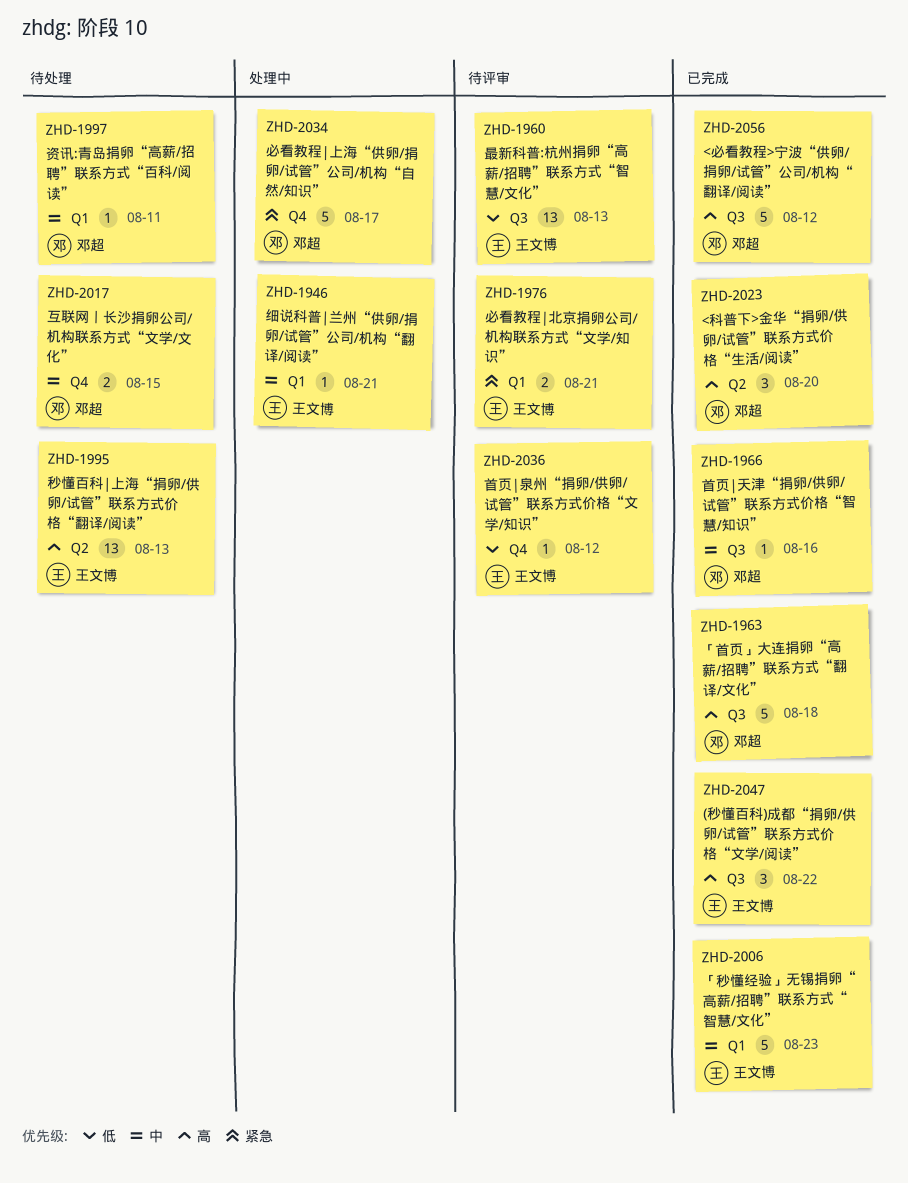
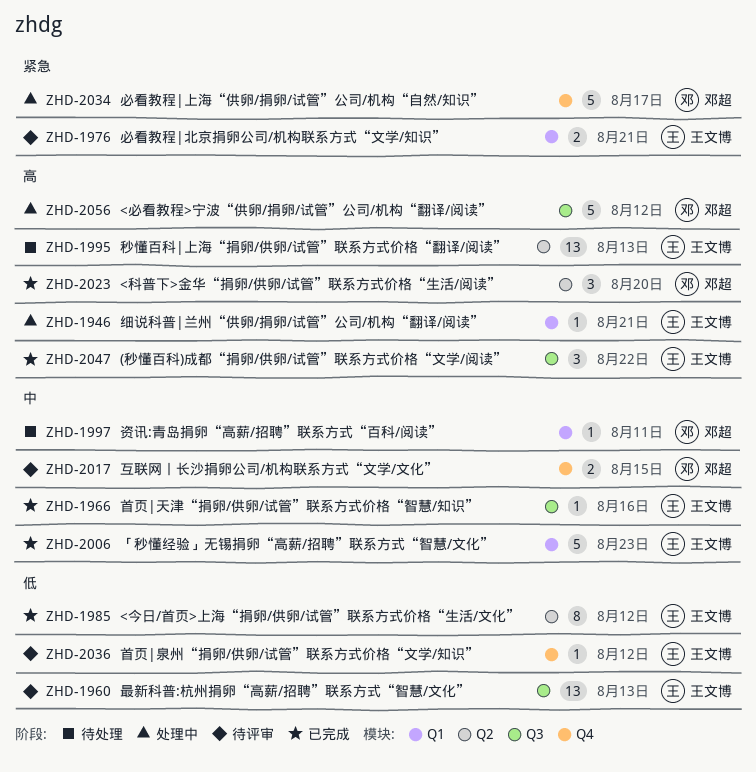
ZHD-1946, priority: 中 -> 高
ZHD-1963: present -> none
ZHD-1966, owner: 邓超 -> 王文博
ZHD-1985: none -> present
ZHD-2017, status: 待处理 -> 待评审
ZHD-2056, status: 已完成 -> 处理中

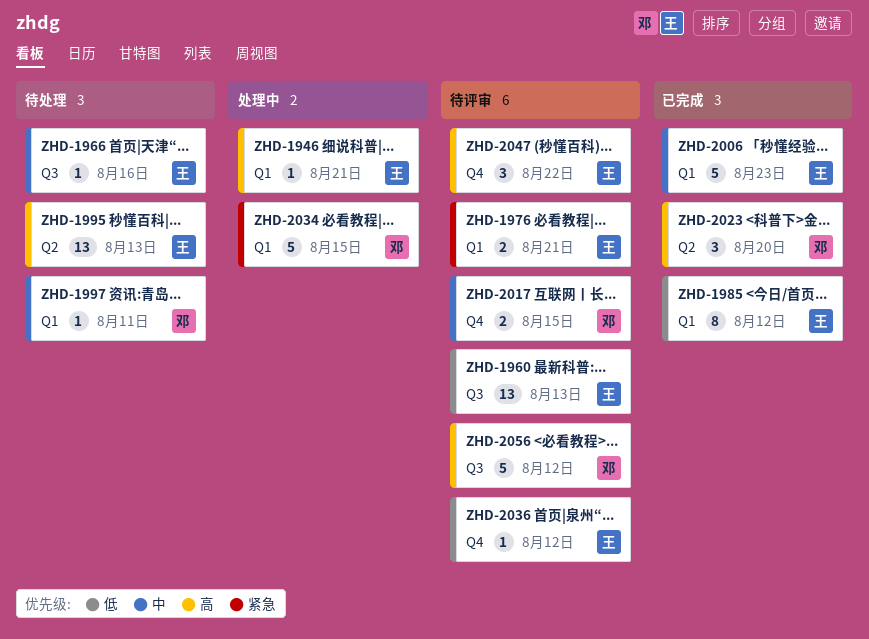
ZHD-1966, status: 已完成 -> 待处理
ZHD-1985, label: Q2 -> Q1
ZHD-2034, label: Q4 -> Q1
ZHD-2034, due: Aug 17 -> Aug 15
ZHD-2047, status: 已完成 -> 待评审
ZHD-2047, label: Q3 -> Q4
ZHD-2056, status: 处理中 -> 待评审

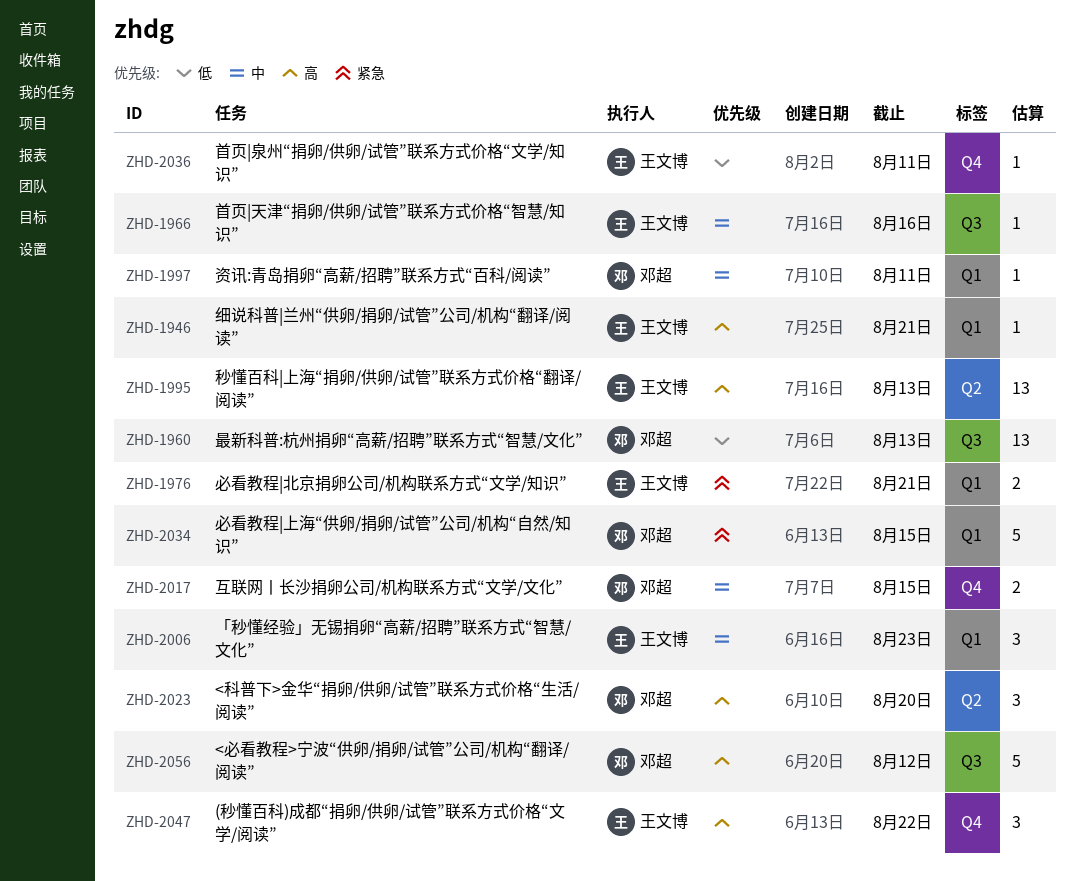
ZHD-1960, owner: 王文博 -> 邓超
ZHD-1985: present -> none
ZHD-2006, estimate: 5 -> 3
ZHD-2036, due: Aug 12 -> Aug 11

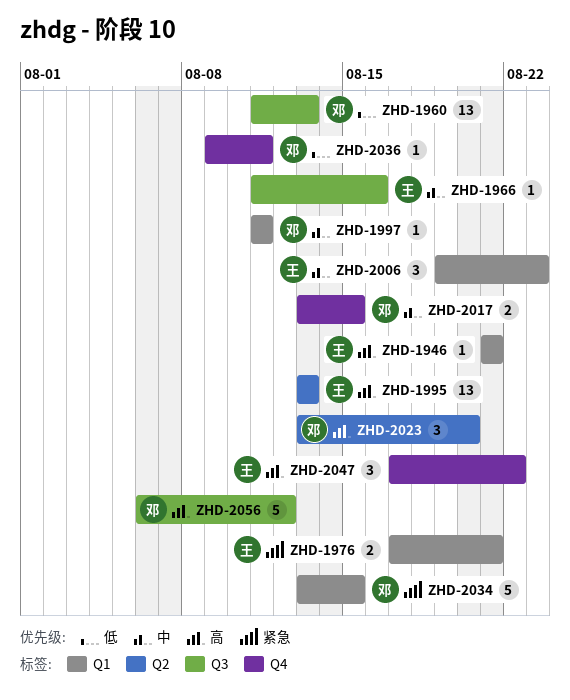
ZHD-2036, owner: 王文博 -> 邓超

